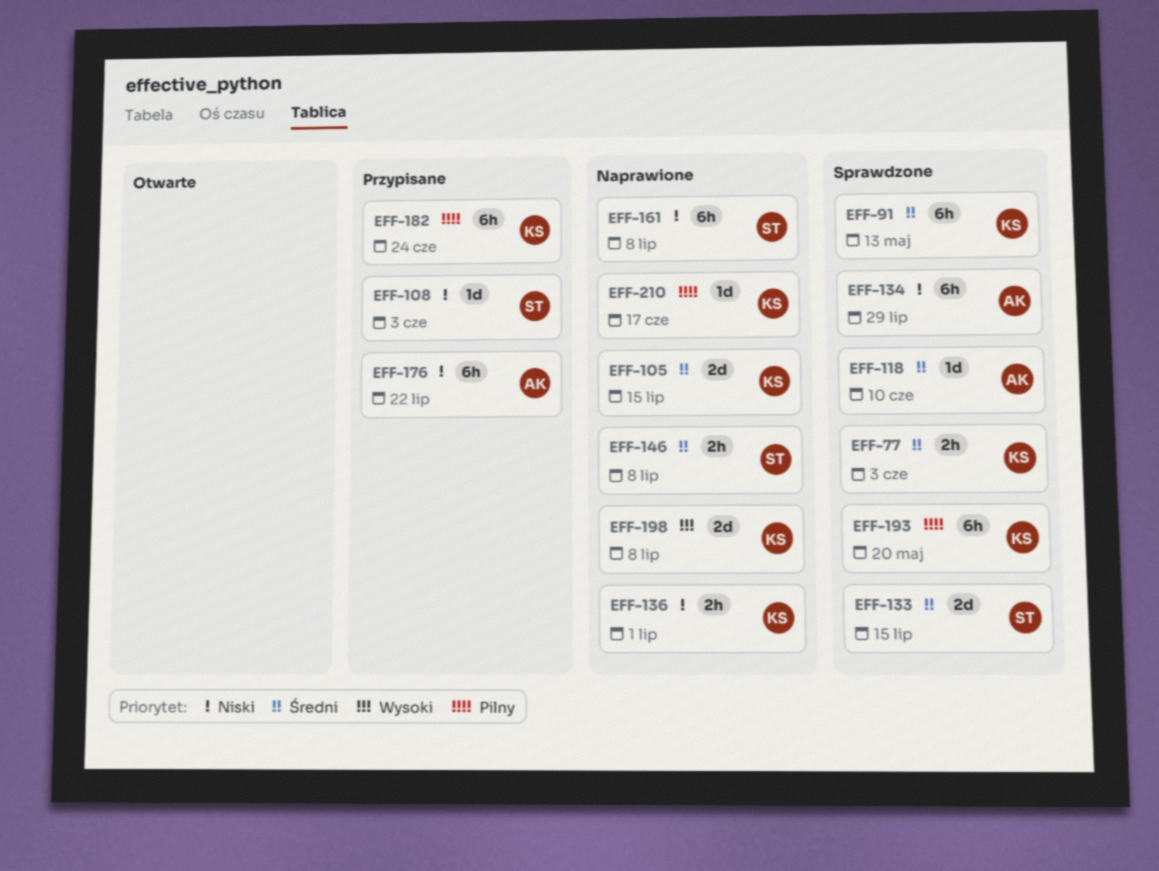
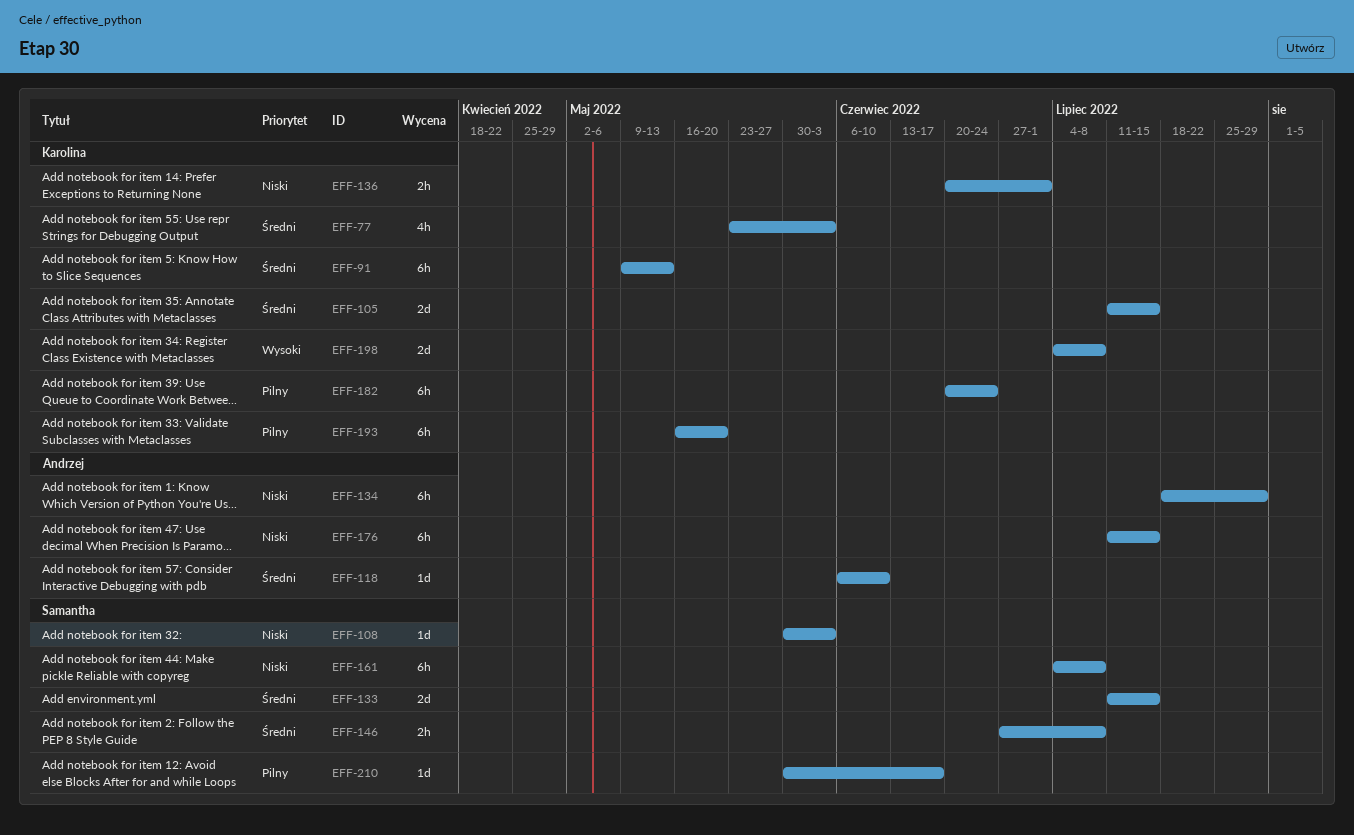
EFF-77, estimate: 2h -> 4h
EFF-176, due: Jul 22 -> Jul 15
EFF-210, owner: Karolina -> Samantha

